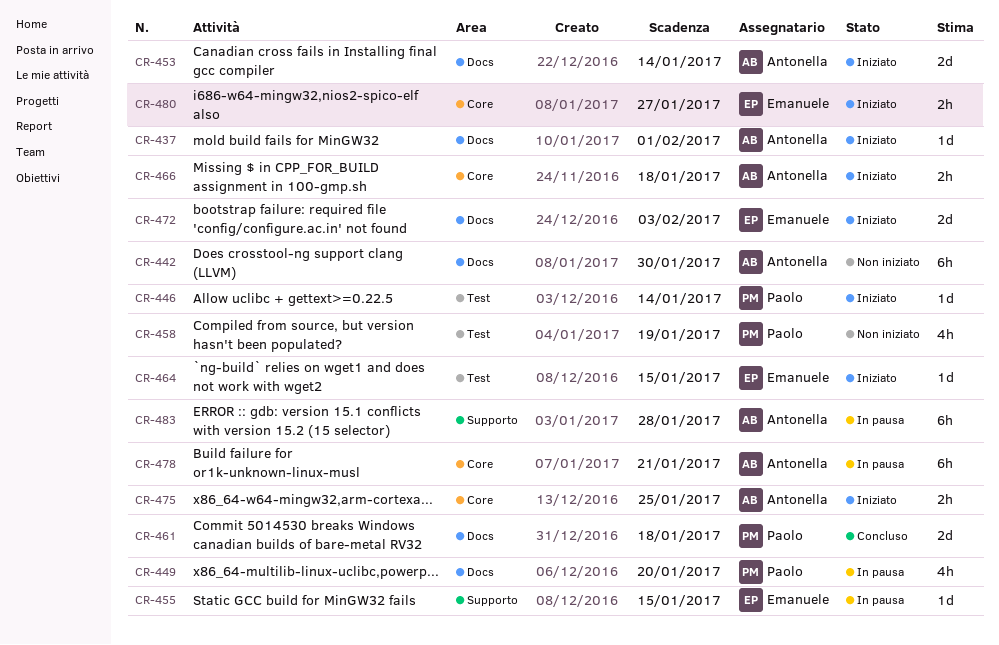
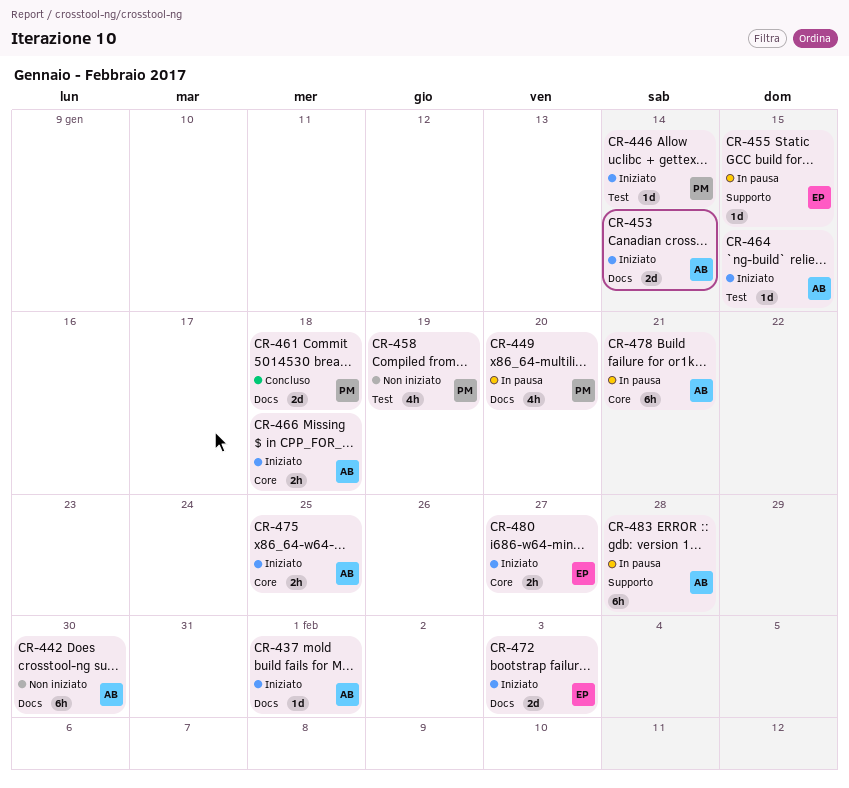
CR-464, owner: Emanuele -> Antonella

